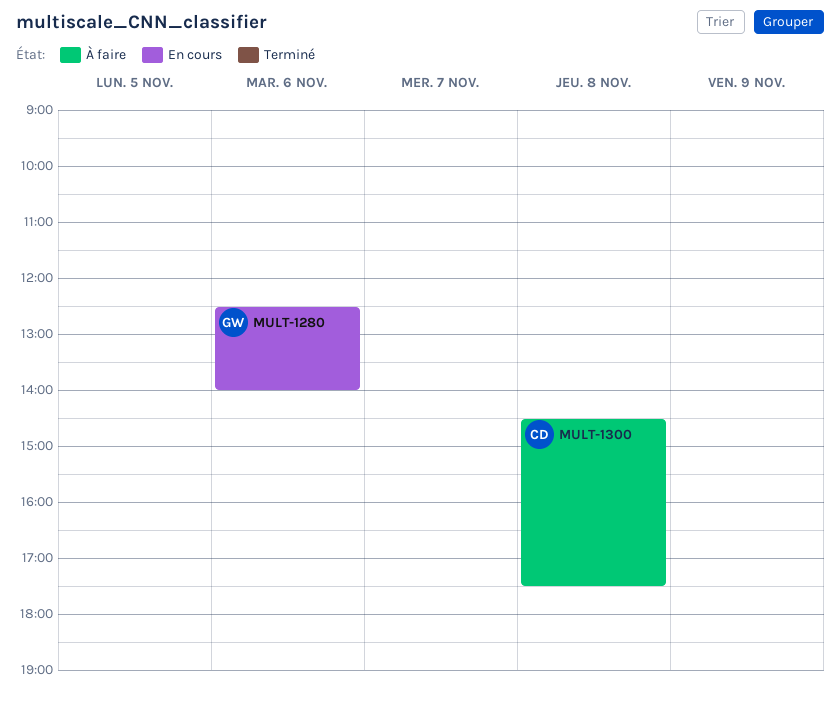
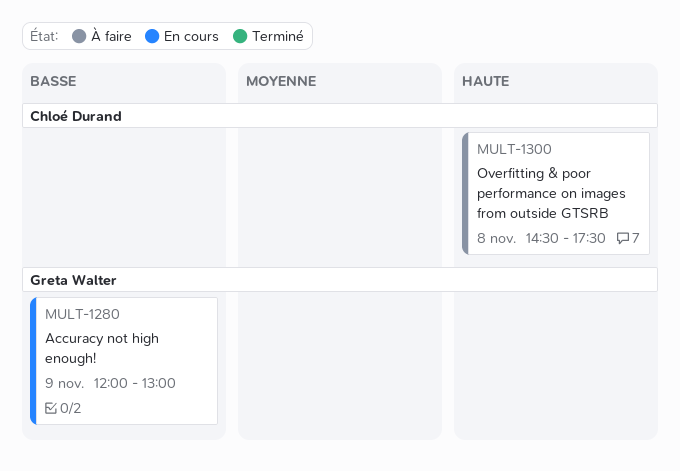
MULT-1280, day: Nov 6 -> Nov 9
MULT-1280, begins: 12:30 -> 12:00
MULT-1280, ends: 14:00 -> 13:00

